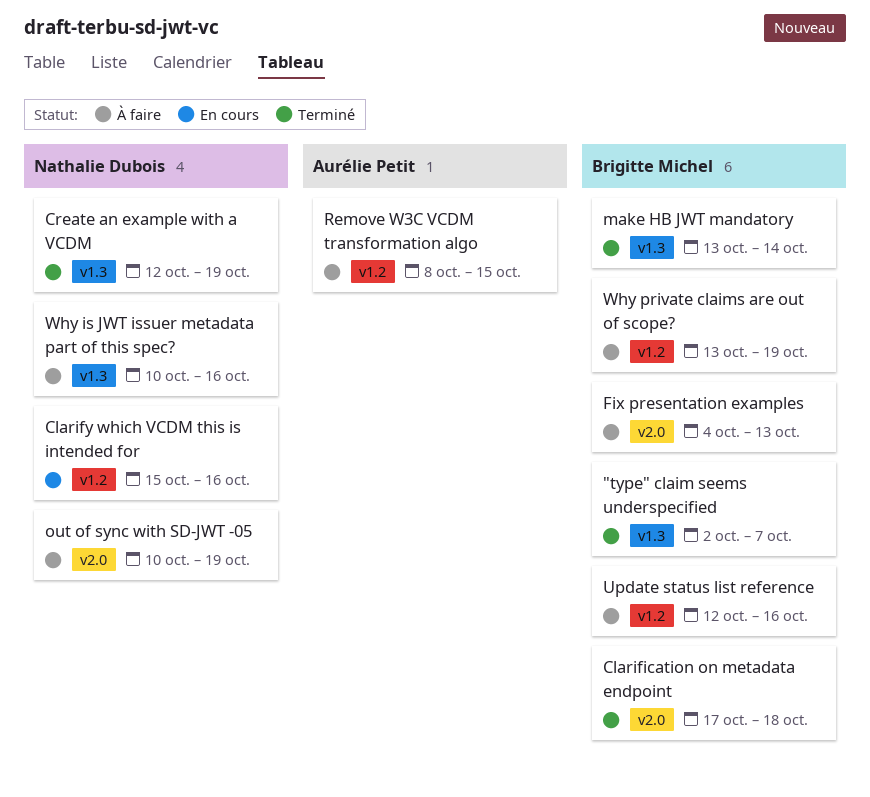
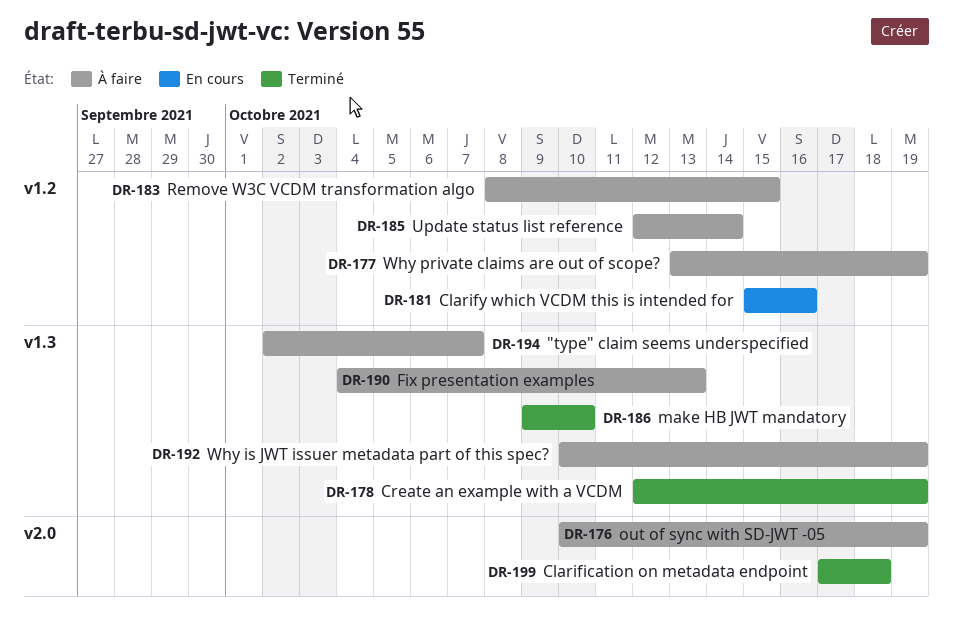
"type" claim seems underspecified, status: Terminé -> À faire
Fix presentation examples, label: v2.0 -> v1.3
make HB JWT mandatory, start: Oct 13 -> Oct 9
make HB JWT mandatory, due: Oct 14 -> Oct 10
Update status list reference, due: Oct 16 -> Oct 14
Why is JWT issuer metadata part of this spec?, due: Oct 16 -> Oct 19

